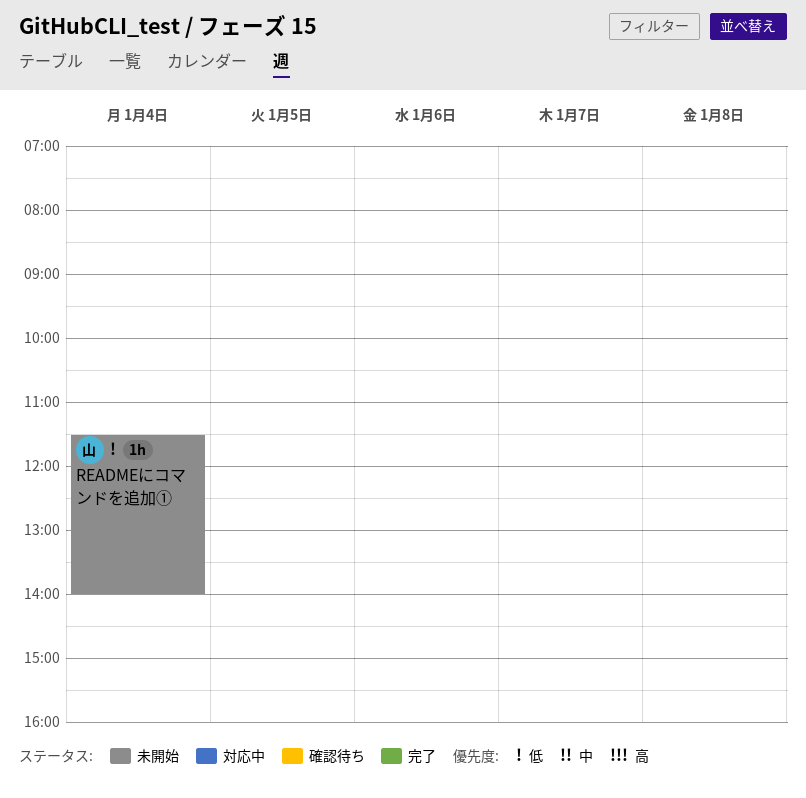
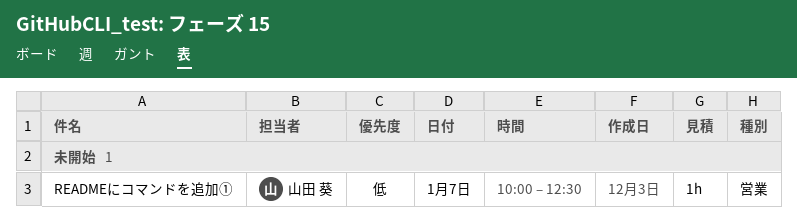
READMEにコマンドを追加①, day: Jan 4 -> Jan 7
READMEにコマンドを追加①, begins: 11:30 -> 10:00
READMEにコマンドを追加①, ends: 14:00 -> 12:30

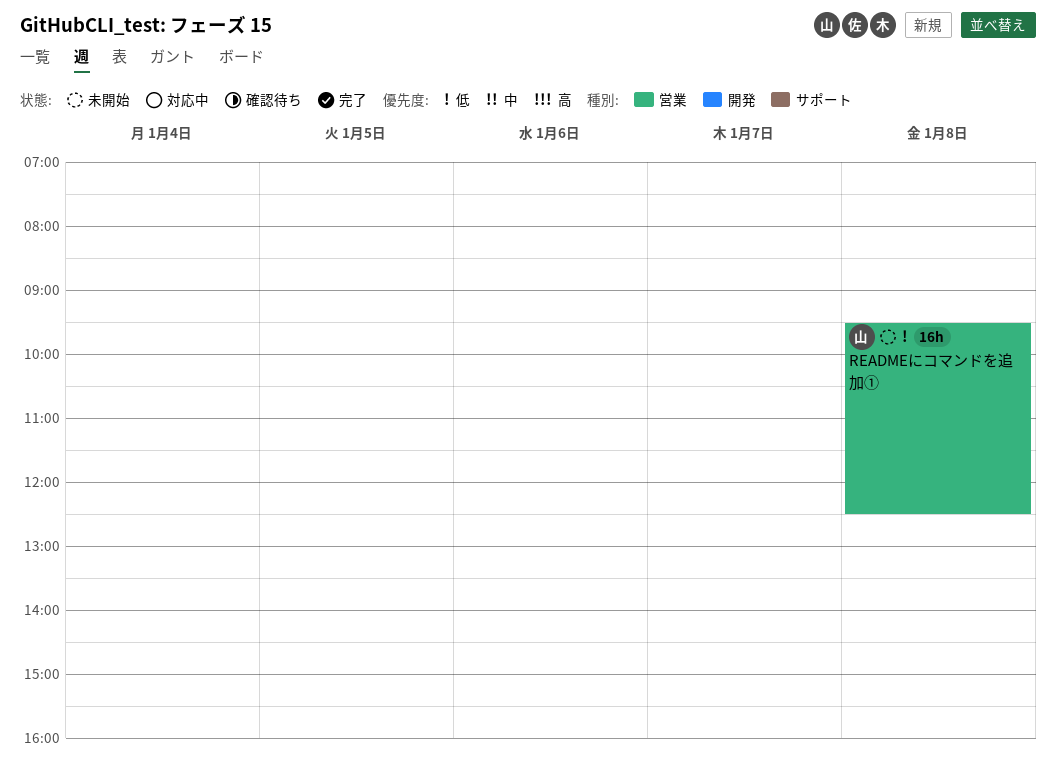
READMEにコマンドを追加①, estimate: 1h -> 16h
READMEにコマンドを追加①, day: Jan 7 -> Jan 8
READMEにコマンドを追加①, begins: 10:00 -> 09:30

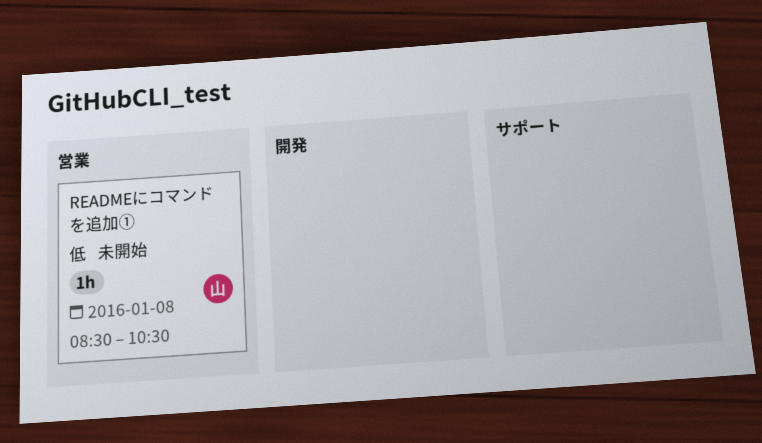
READMEにコマンドを追加①, estimate: 16h -> 1h
READMEにコマンドを追加①, begins: 09:30 -> 08:30
READMEにコマンドを追加①, ends: 12:30 -> 10:30

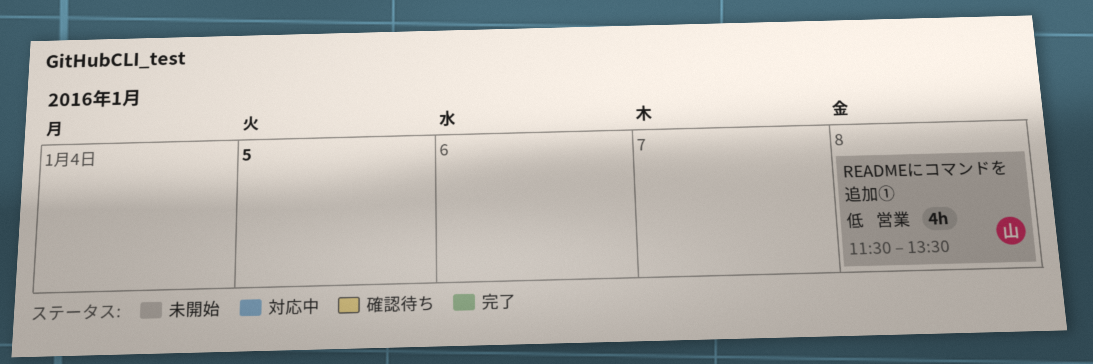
READMEにコマンドを追加①, estimate: 1h -> 4h
READMEにコマンドを追加①, begins: 08:30 -> 11:30
READMEにコマンドを追加①, ends: 10:30 -> 13:30

